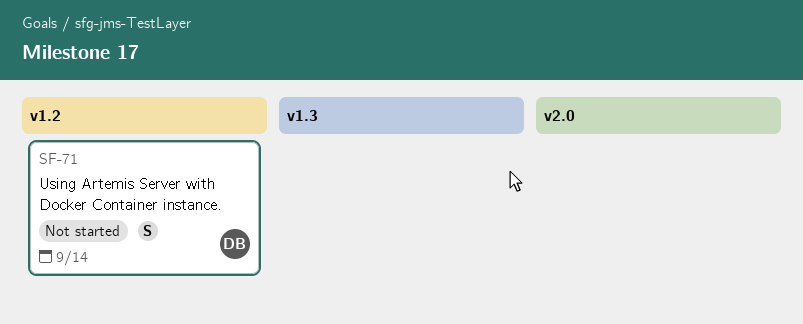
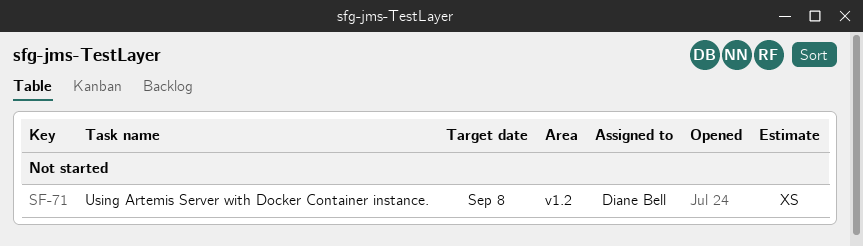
SF-71, estimate: S -> XS
SF-71, due: Sep 14 -> Sep 8

